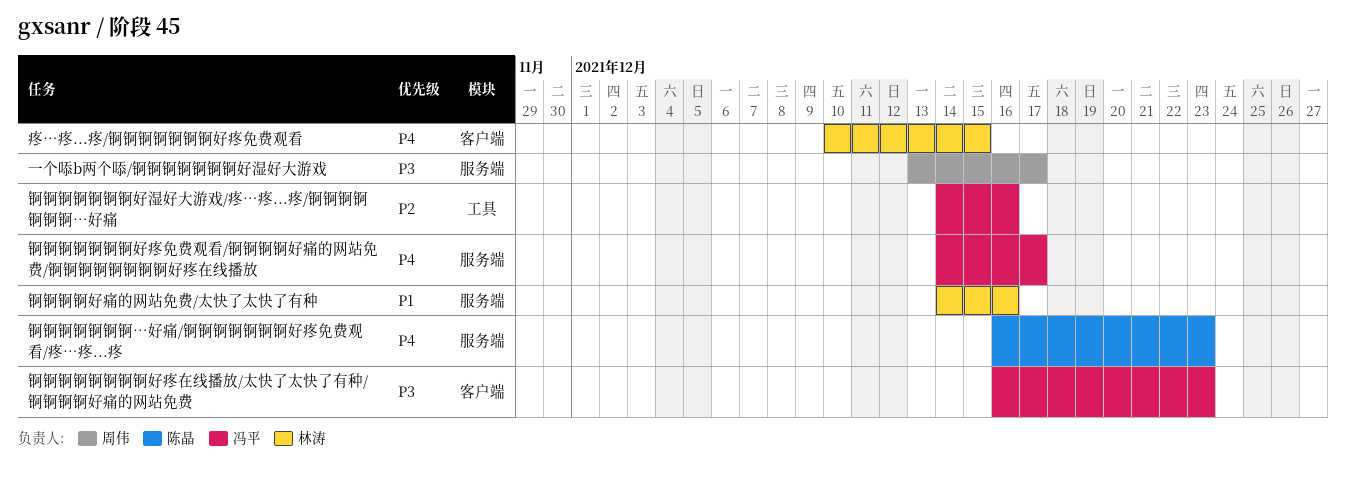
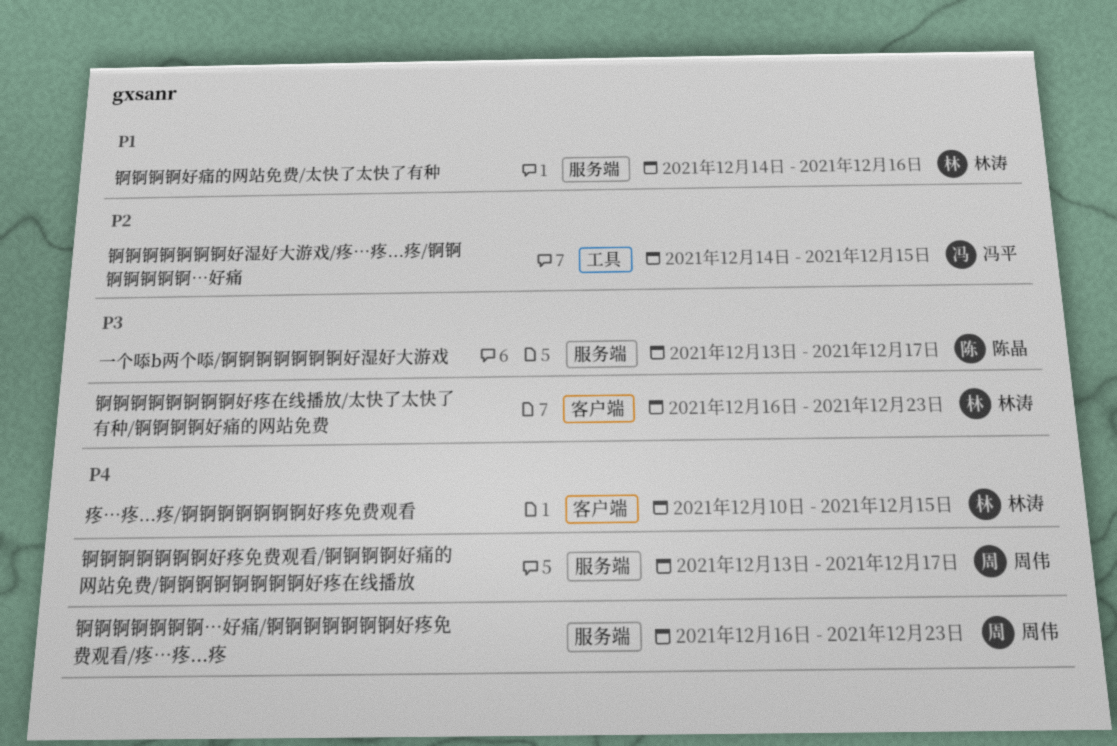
一个㖭b两个㖭/锕锕锕锕锕锕锕好湿好大游戏, owner: 周伟 -> 陈晶
锕锕锕锕锕锕锕…好痛/锕锕锕锕锕锕锕好疼免费观看/疼…疼...疼, owner: 陈晶 -> 周伟
锕锕锕锕锕锕锕好湿好大游戏/疼…疼...疼/锕锕锕锕锕锕锕…好痛, due: Dec 16 -> Dec 15
锕锕锕锕锕锕锕好疼免费观看/锕锕锕锕好痛的网站免费/锕锕锕锕锕锕锕锕好疼在线播放, owner: 冯平 -> 周伟
锕锕锕锕锕锕锕好疼免费观看/锕锕锕锕好痛的网站免费/锕锕锕锕锕锕锕锕好疼在线播放, start: Dec 14 -> Dec 13
锕锕锕锕锕锕锕锕好疼在线播放/太快了太快了有种/锕锕锕锕好痛的网站免费, owner: 冯平 -> 林涛

